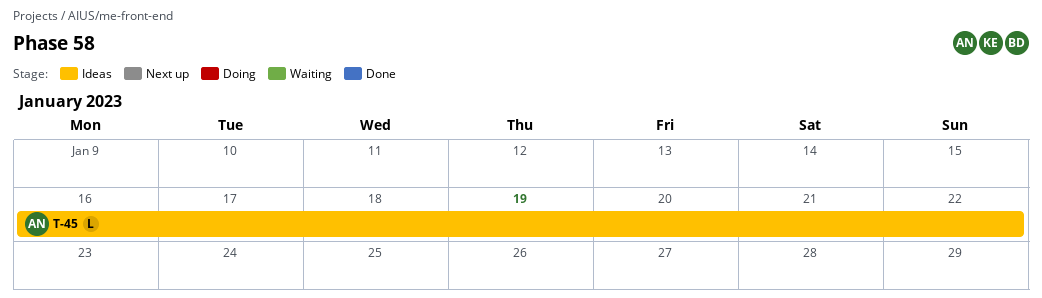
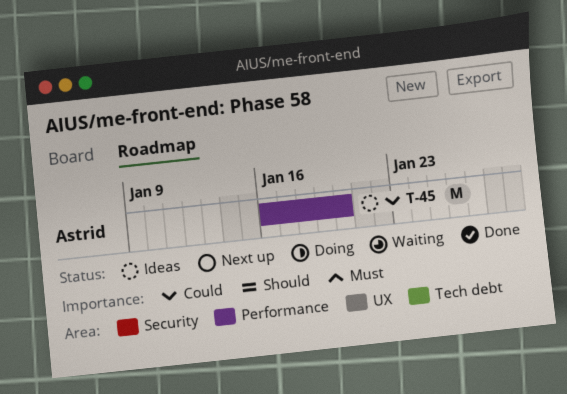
T-45, estimate: L -> M
T-45, due: Jan 22 -> Jan 20

